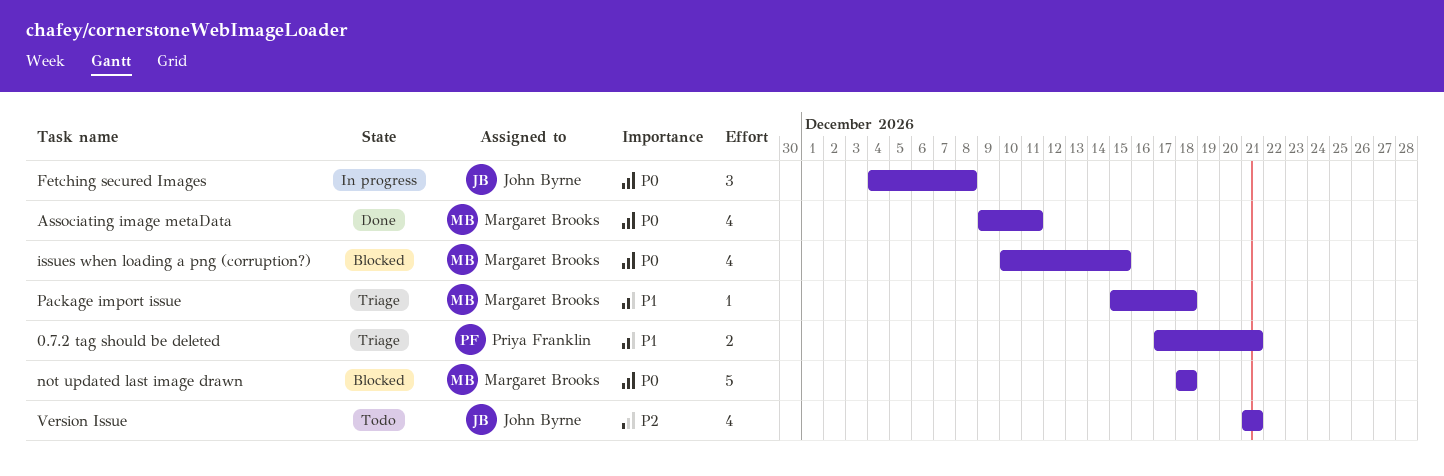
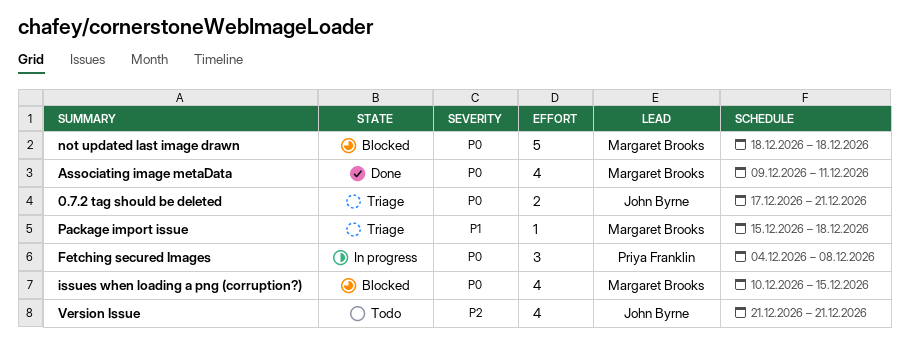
0.7.2 tag should be deleted, owner: Priya Franklin -> John Byrne
0.7.2 tag should be deleted, priority: P1 -> P0
Fetching secured Images, owner: John Byrne -> Priya Franklin

